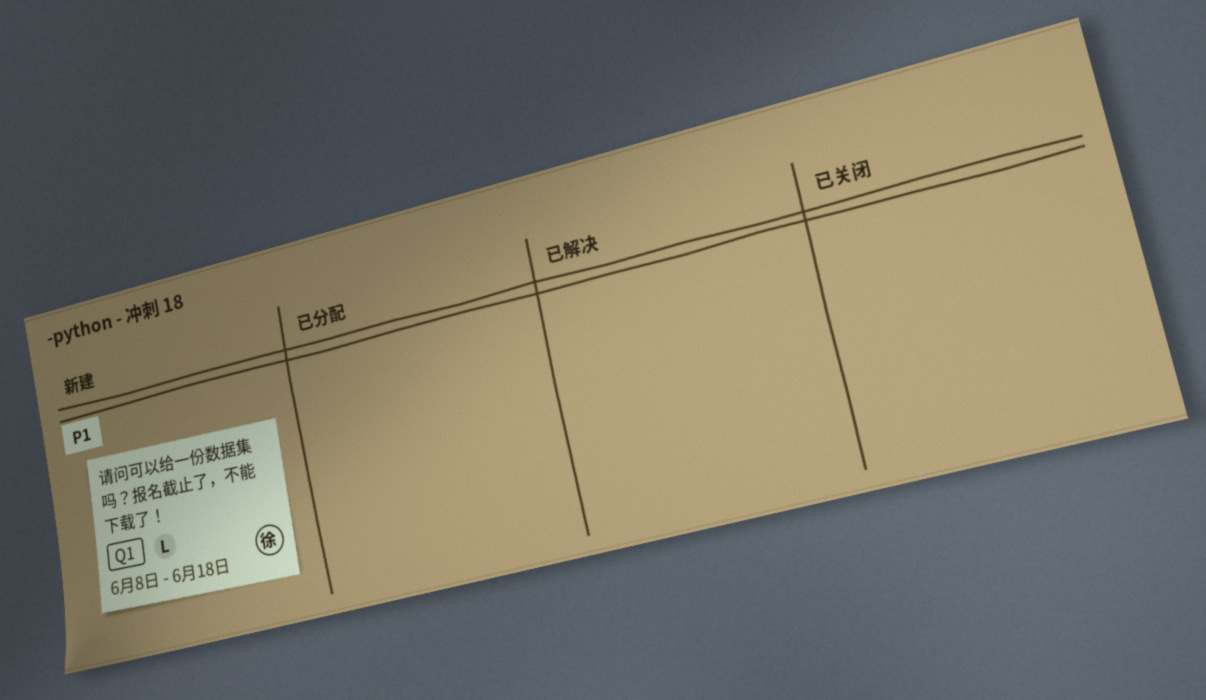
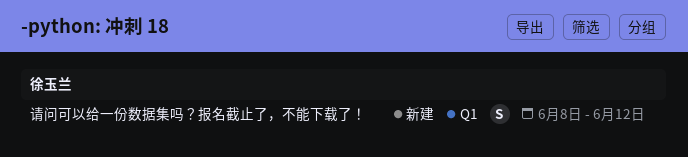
请问可以给一份数据集吗？报名截止了，不能下载了！, estimate: L -> S
请问可以给一份数据集吗？报名截止了，不能下载了！, due: Jun 18 -> Jun 12

